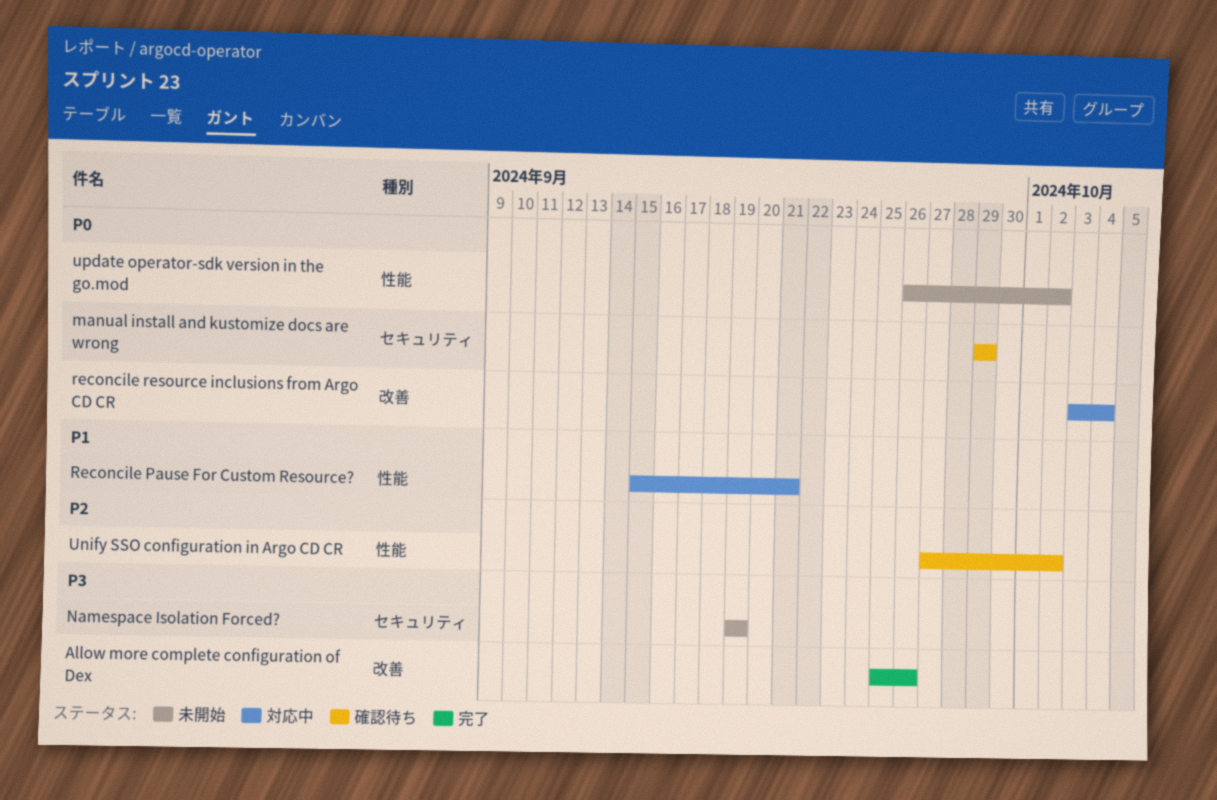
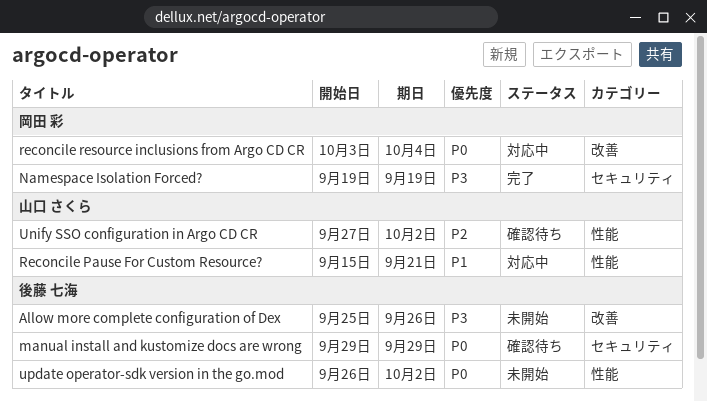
Allow more complete configuration of Dex, status: 完了 -> 未開始
Namespace Isolation Forced?, status: 未開始 -> 完了

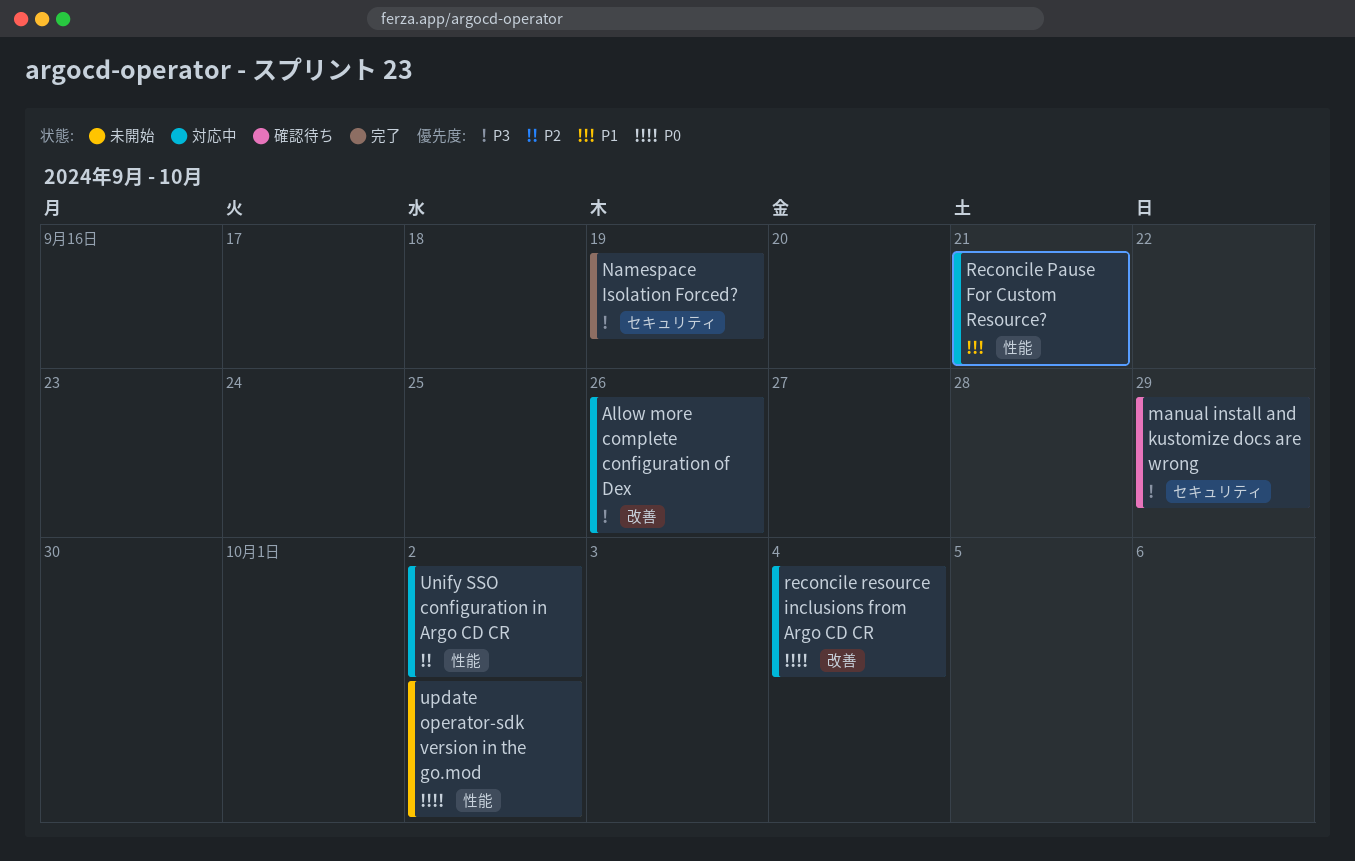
Allow more complete configuration of Dex, status: 未開始 -> 対応中
manual install and kustomize docs are wrong, priority: P0 -> P3
Unify SSO configuration in Argo CD CR, status: 確認待ち -> 対応中

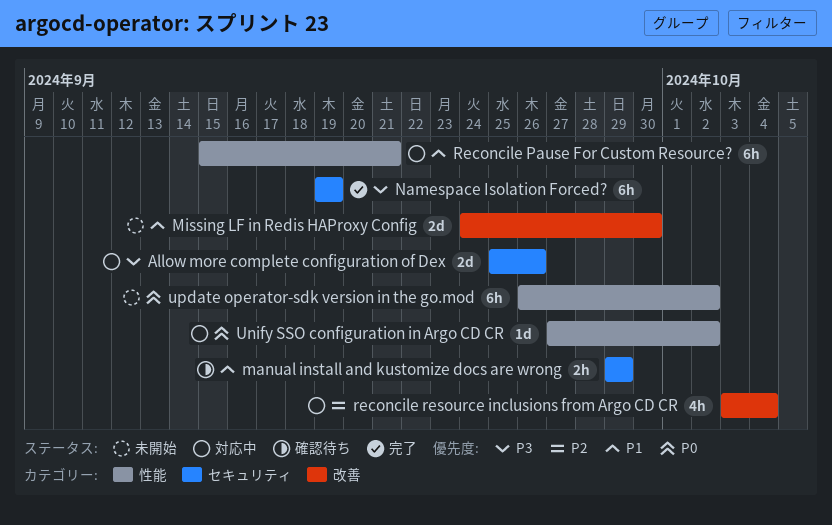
Allow more complete configuration of Dex, label: 改善 -> セキュリティ
manual install and kustomize docs are wrong, priority: P3 -> P1
Missing LF in Redis HAProxy Config: none -> present
reconcile resource inclusions from Argo CD CR, priority: P0 -> P2
Unify SSO configuration in Argo CD CR, priority: P2 -> P0

